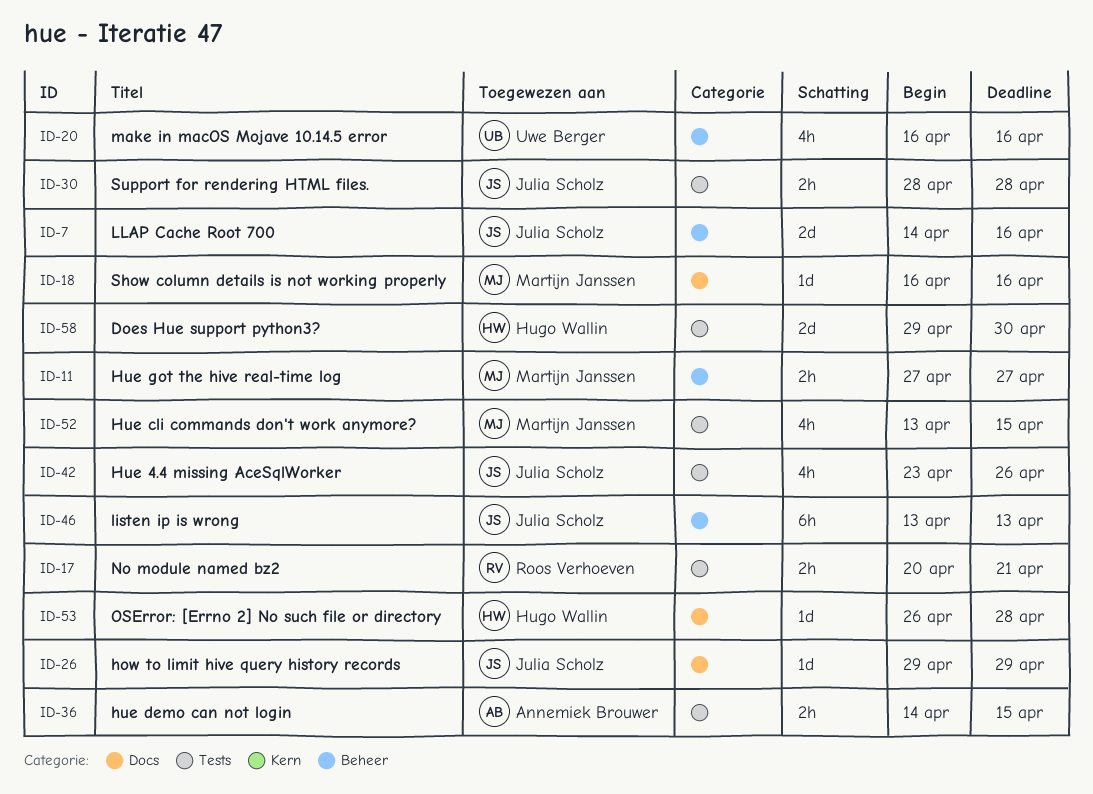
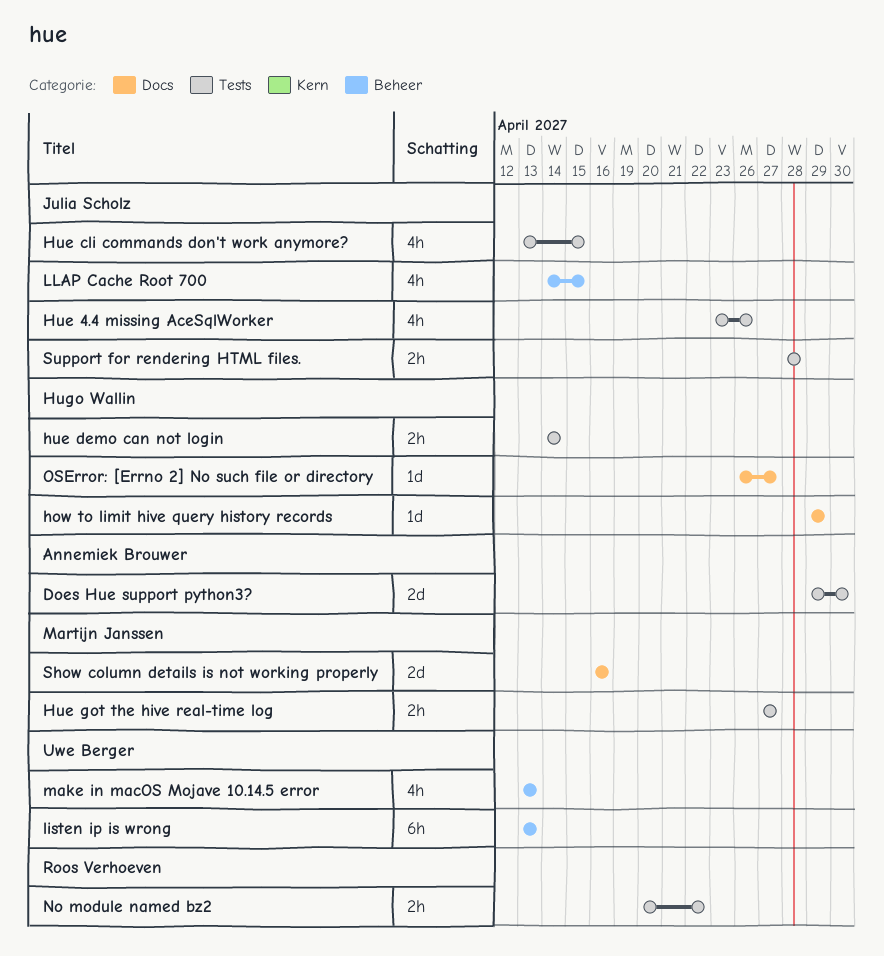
Does Hue support python3?, owner: Hugo Wallin -> Annemiek Brouwer
how to limit hive query history records, owner: Julia Scholz -> Hugo Wallin
Hue cli commands don't work anymore?, owner: Martijn Janssen -> Julia Scholz
hue demo can not login, owner: Annemiek Brouwer -> Hugo Wallin
hue demo can not login, due: Apr 15 -> Apr 14
Hue got the hive real-time log, label: Beheer -> Tests
listen ip is wrong, owner: Julia Scholz -> Uwe Berger
LLAP Cache Root 700, estimate: 2d -> 4h
LLAP Cache Root 700, due: Apr 16 -> Apr 15
make in macOS Mojave 10.14.5 error, start: Apr 16 -> Apr 13
make in macOS Mojave 10.14.5 error, due: Apr 16 -> Apr 13
No module named bz2, due: Apr 21 -> Apr 22
OSError: [Errno 2] No such file or directory, due: Apr 28 -> Apr 27
Show column details is not working properly, estimate: 1d -> 2d

